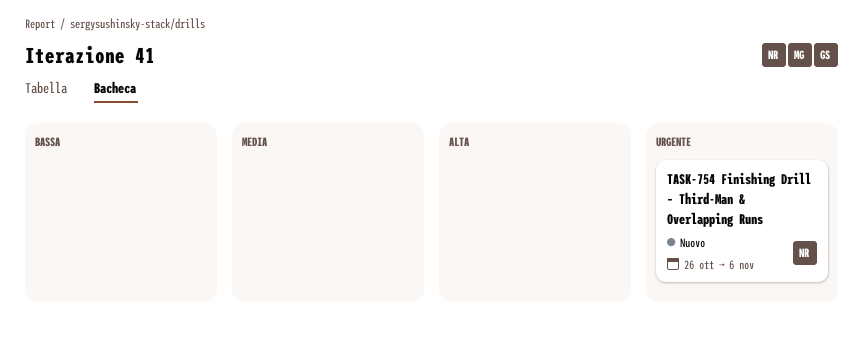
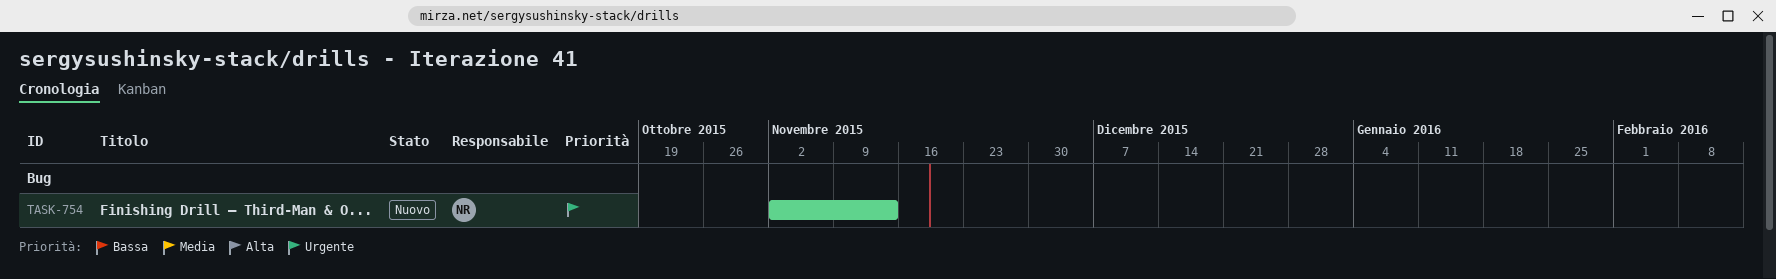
TASK-754, start: Oct 26 -> Nov 2
TASK-754, due: Nov 6 -> Nov 13

